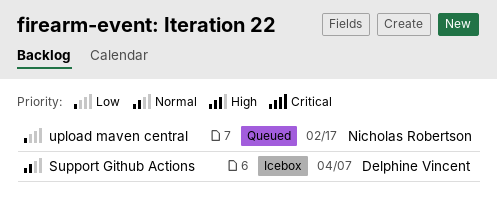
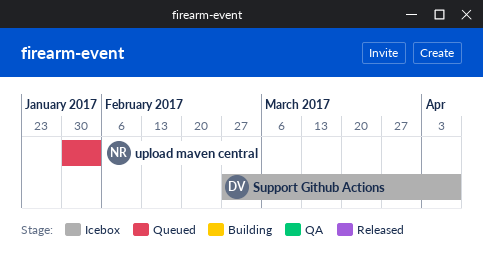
upload maven central, due: Feb 17 -> Feb 3

